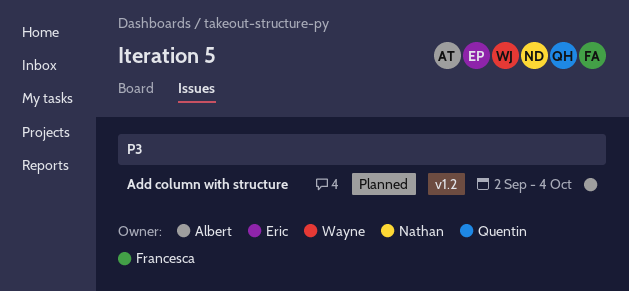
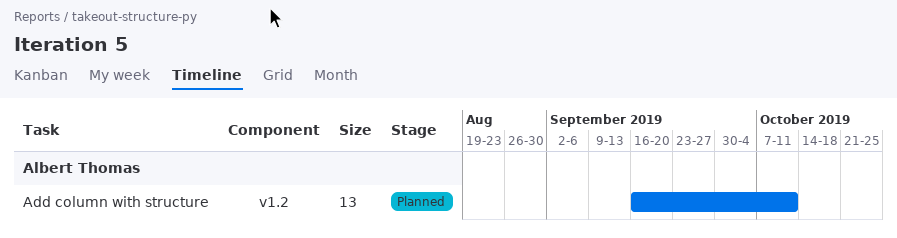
Add column with structure, start: Sep 2 -> Sep 16
Add column with structure, due: Oct 4 -> Oct 11

